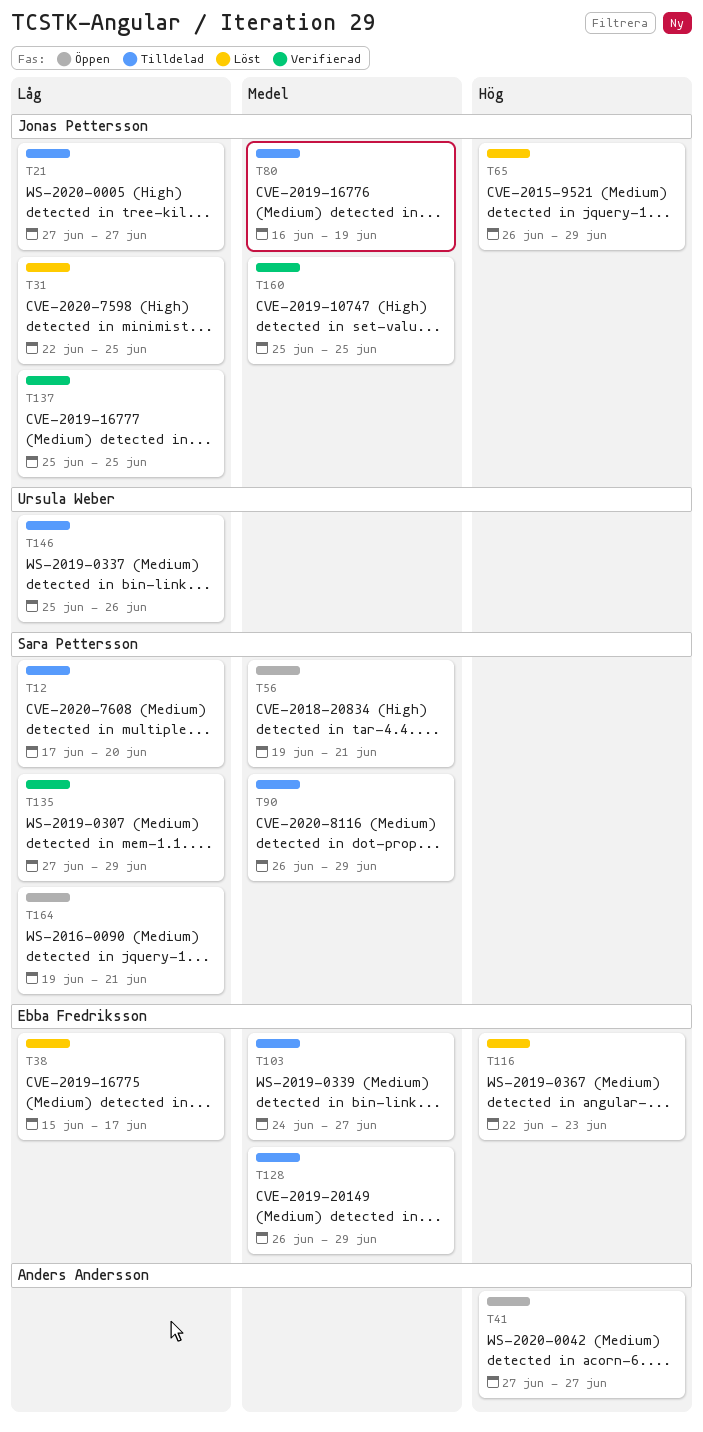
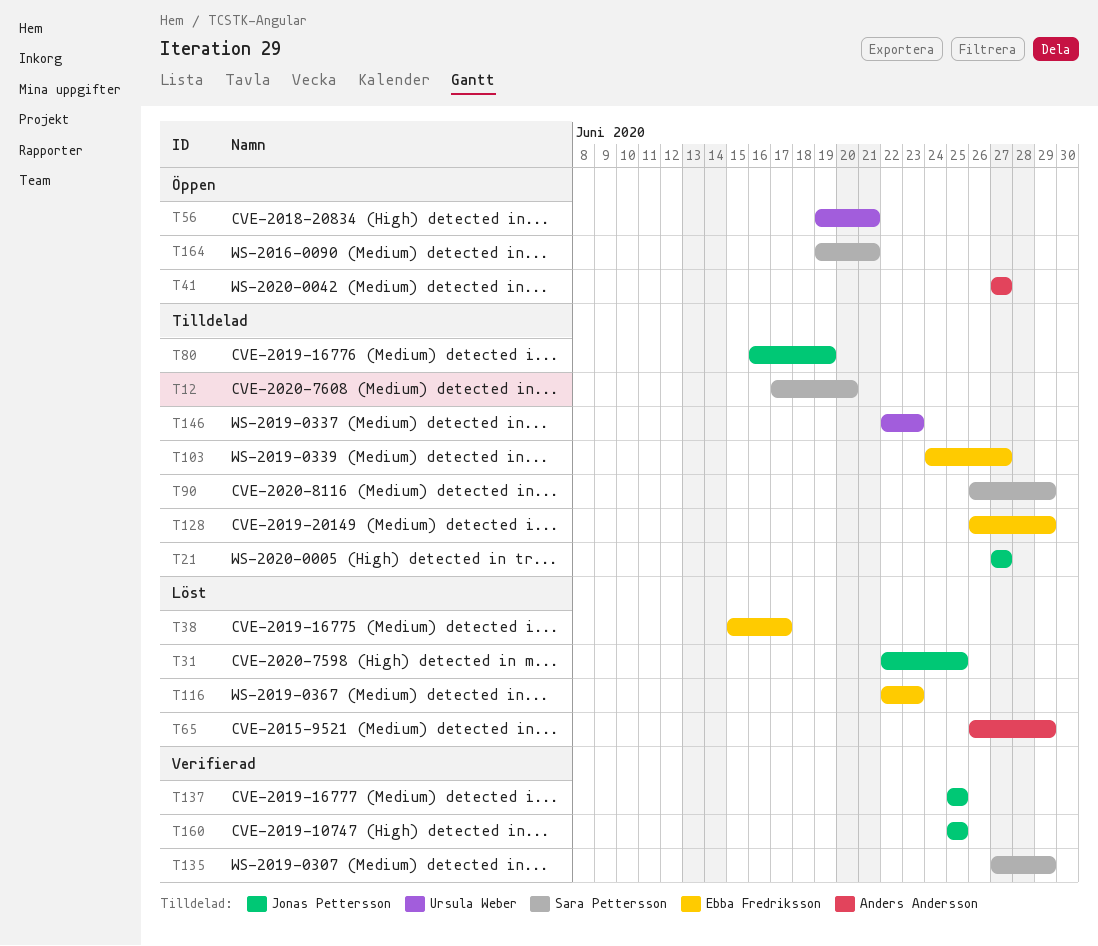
T56, owner: Sara Pettersson -> Ursula Weber
T65, owner: Jonas Pettersson -> Anders Andersson
T146, start: Jun 25 -> Jun 22
T146, due: Jun 26 -> Jun 23

